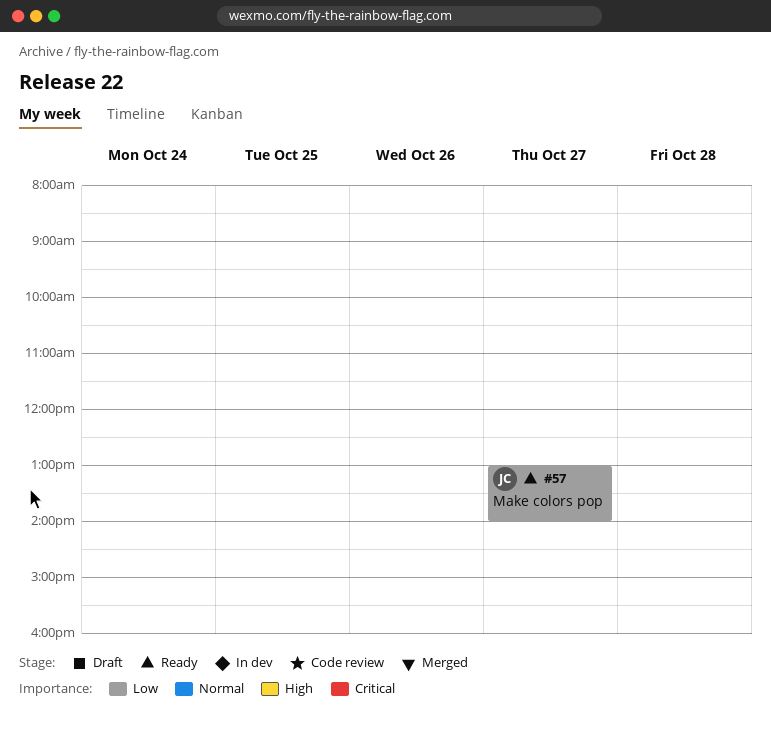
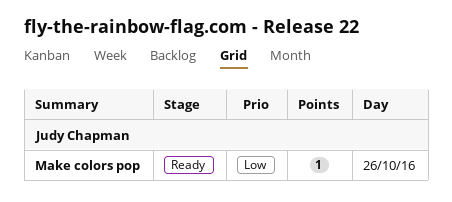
Make colors pop, day: Oct 27 -> Oct 26

